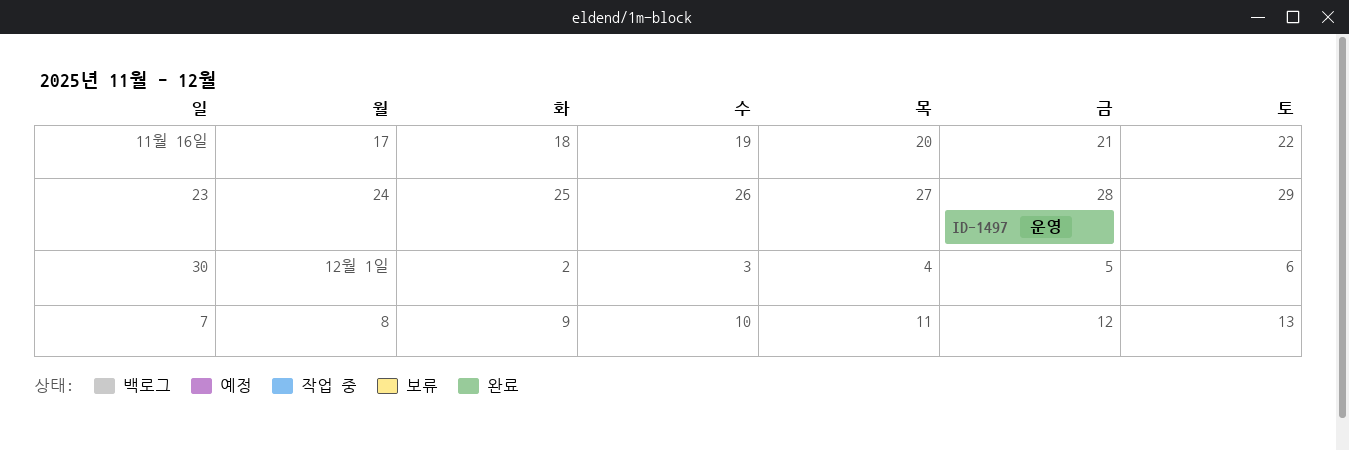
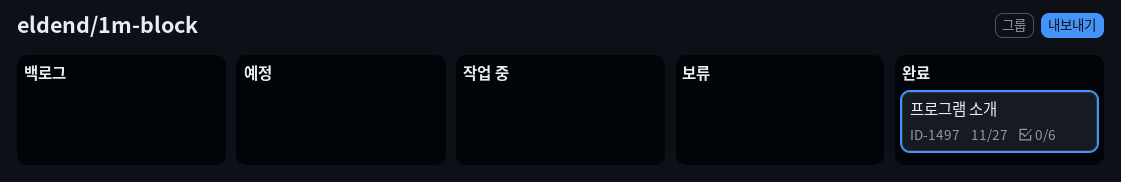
ID-1497, due: Nov 28 -> Nov 27

